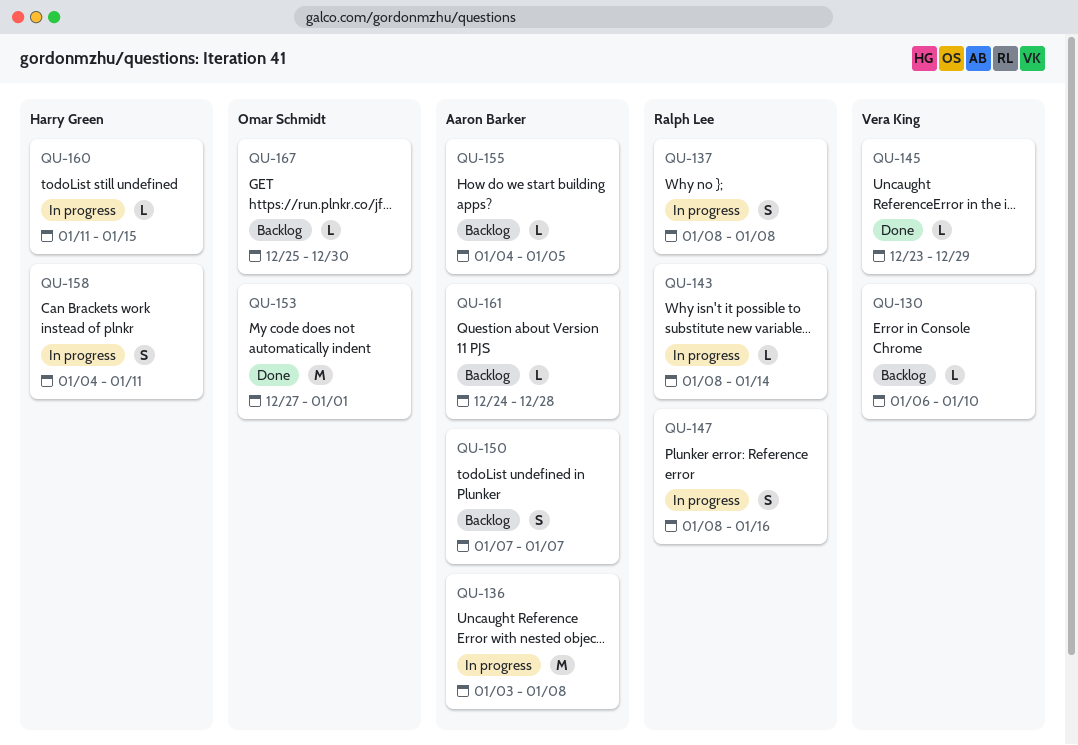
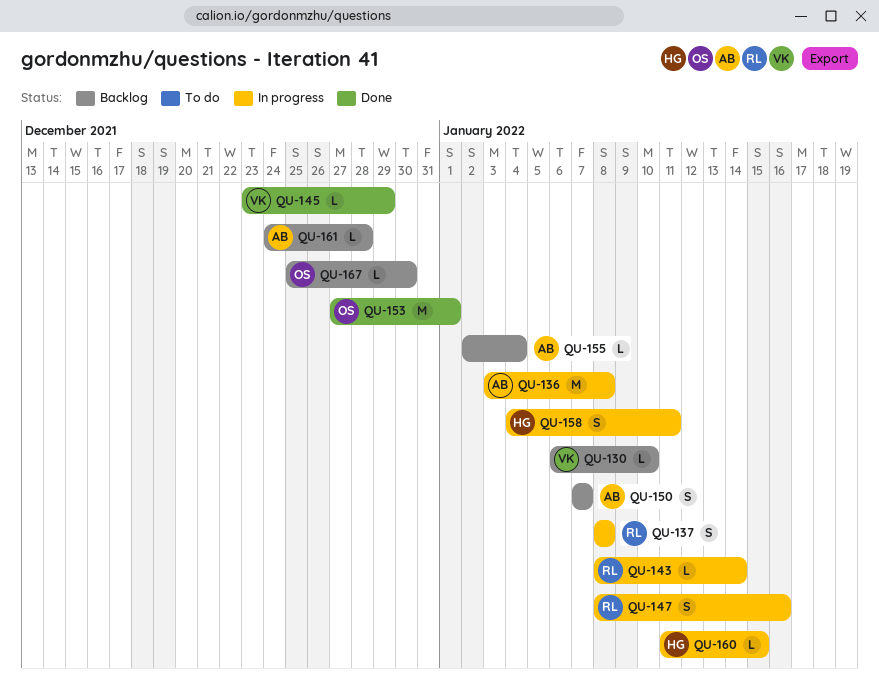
QU-155, start: Jan 4 -> Jan 2
QU-155, due: Jan 5 -> Jan 4

